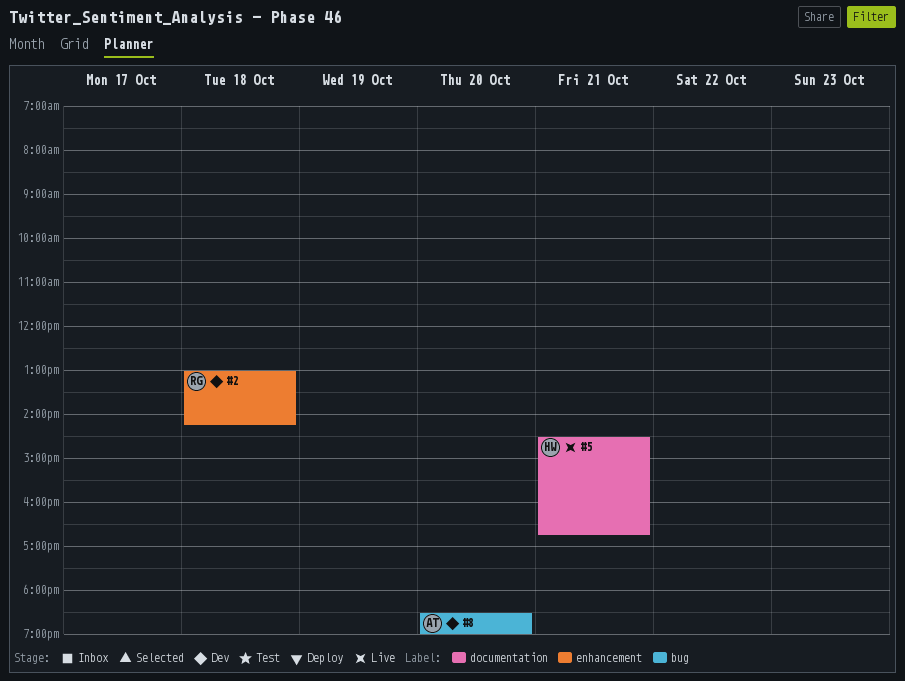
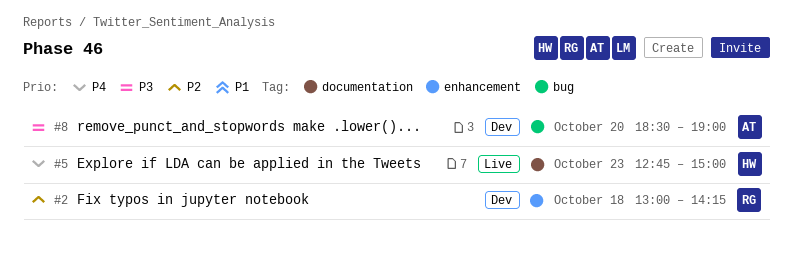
#5, day: Oct 21 -> Oct 23
#5, begins: 14:30 -> 12:45
#5, ends: 16:45 -> 15:00

